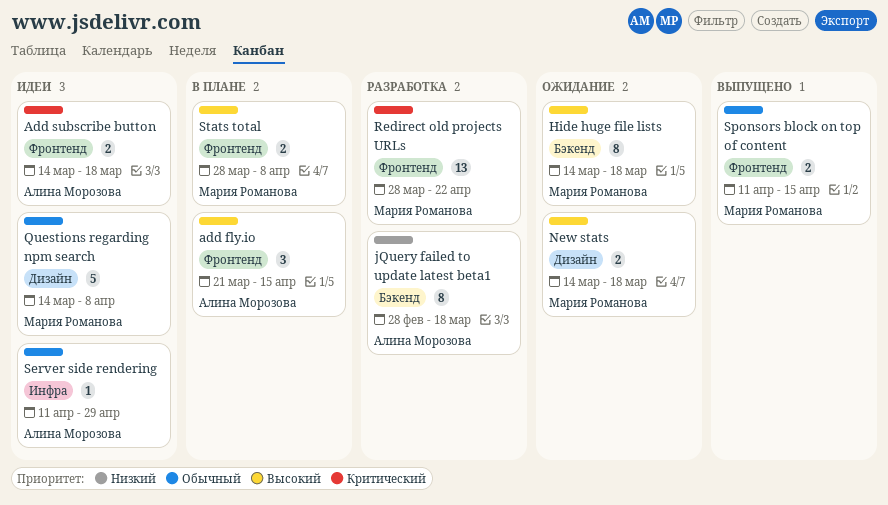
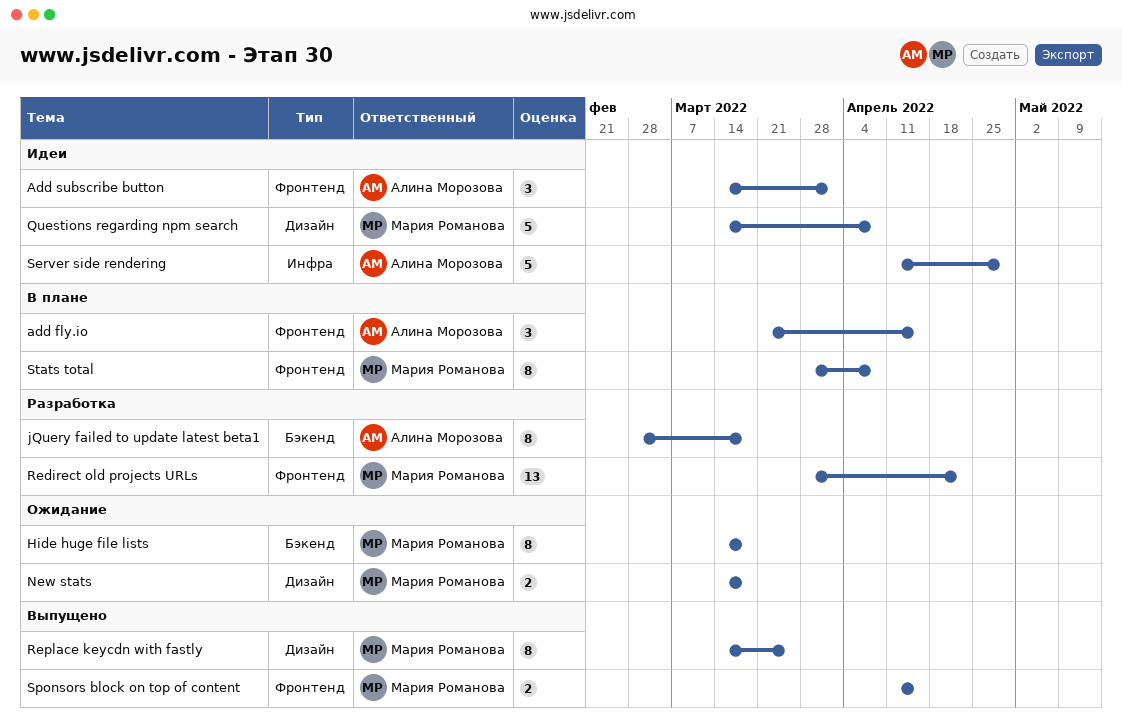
Add subscribe button, estimate: 2 -> 3
Add subscribe button, due: Mar 18 -> Apr 1
Replace keycdn with fastly: none -> present
Server side rendering, estimate: 1 -> 5
Stats total, estimate: 2 -> 8

